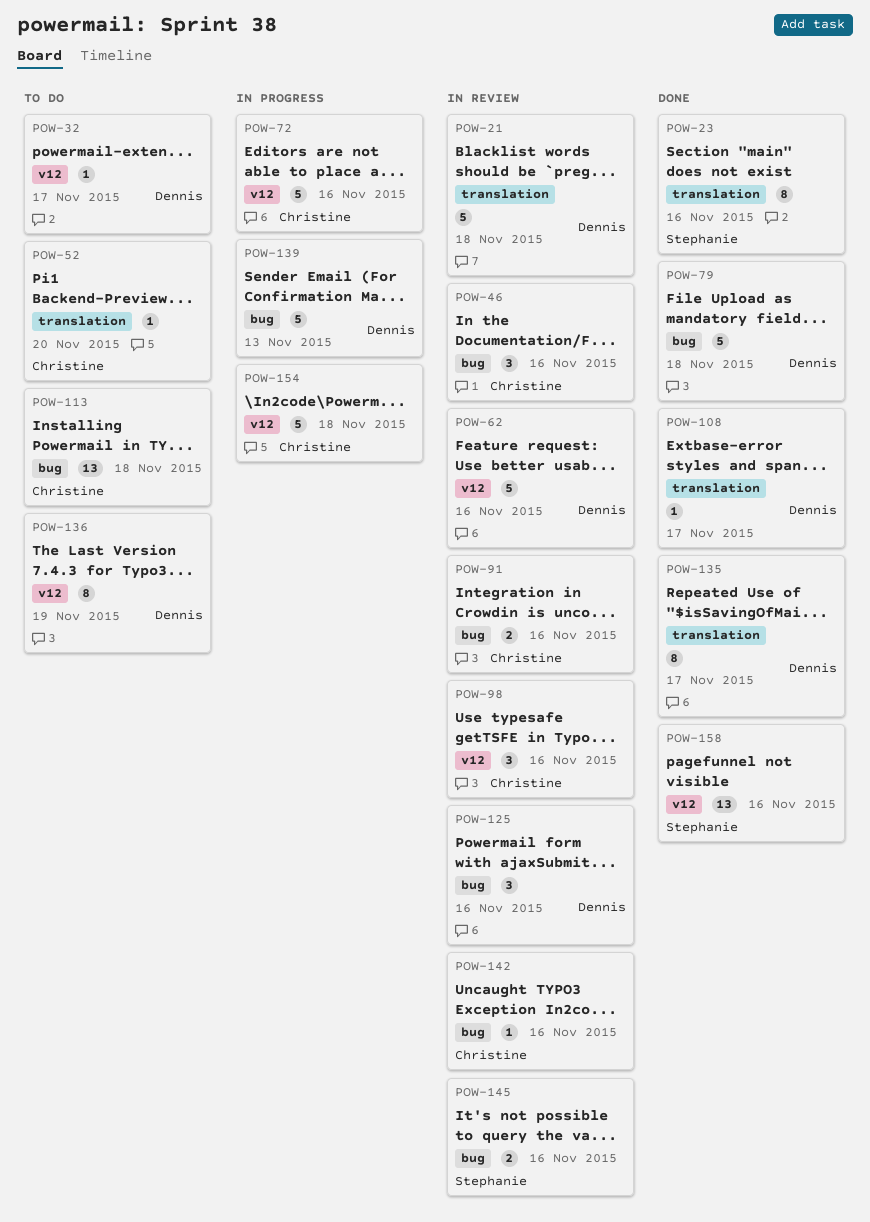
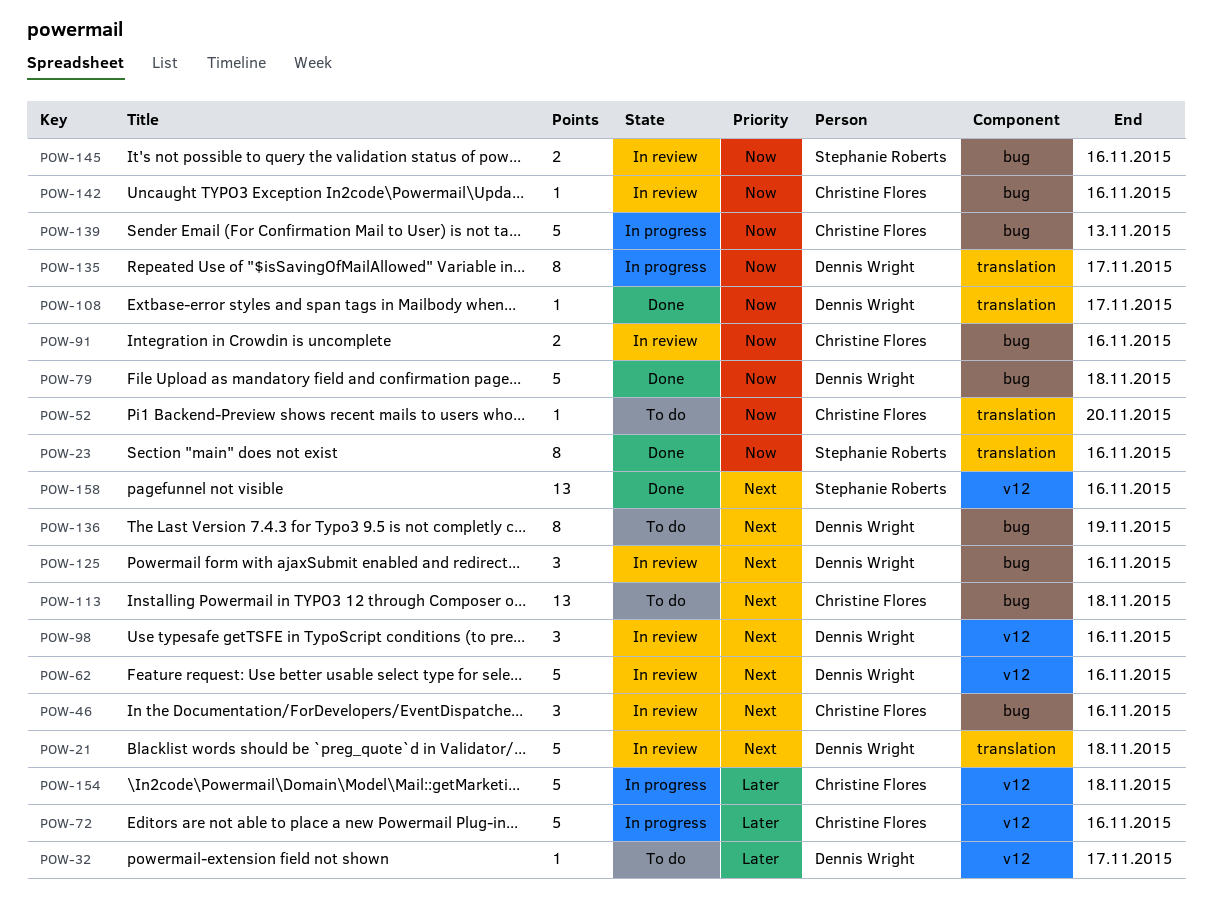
POW-98, owner: Christine Flores -> Dennis Wright
POW-135, status: Done -> In progress
POW-136, label: v12 -> bug
POW-139, owner: Dennis Wright -> Christine Flores

